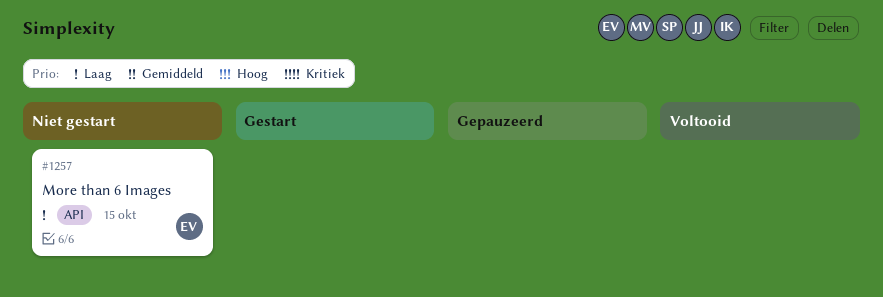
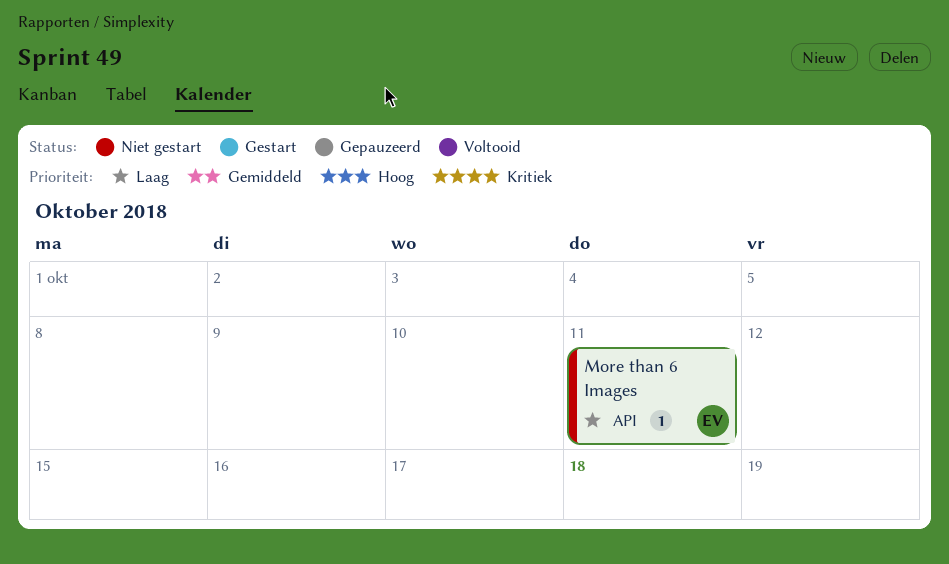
More than 6 Images, due: Oct 15 -> Oct 11

